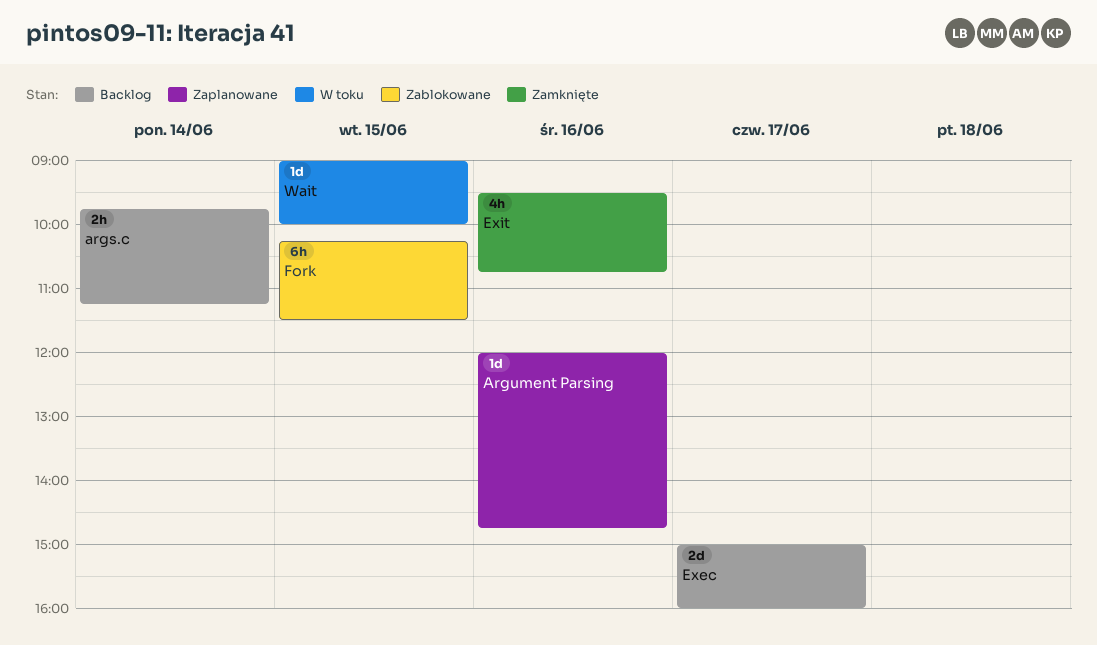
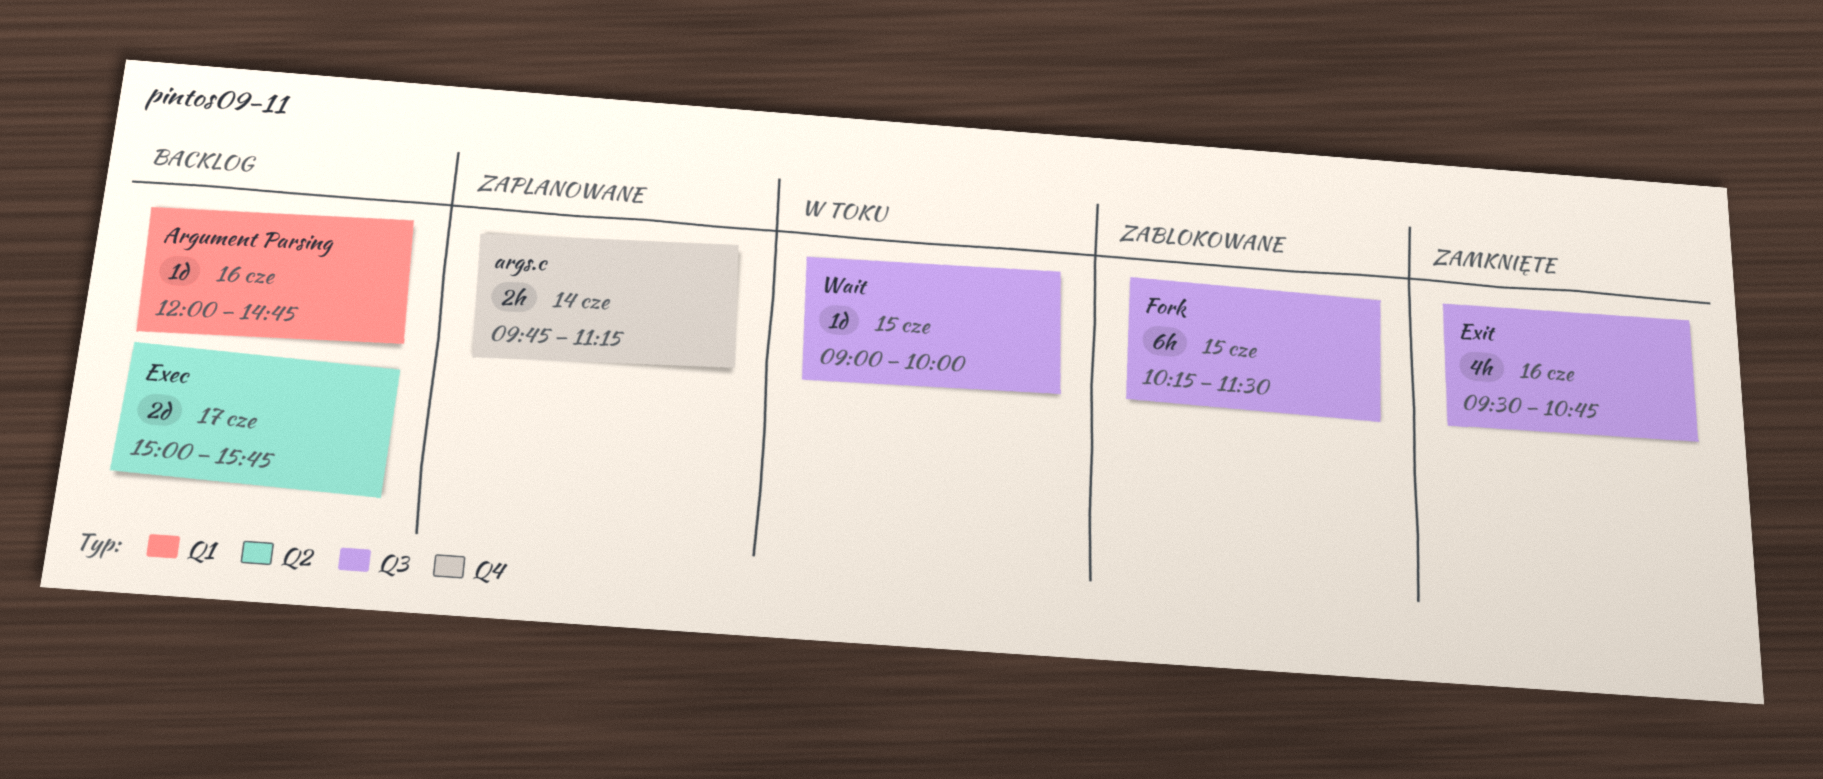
args.c, status: Backlog -> Zaplanowane
Argument Parsing, status: Zaplanowane -> Backlog
Exec, ends: 16:00 -> 15:45

